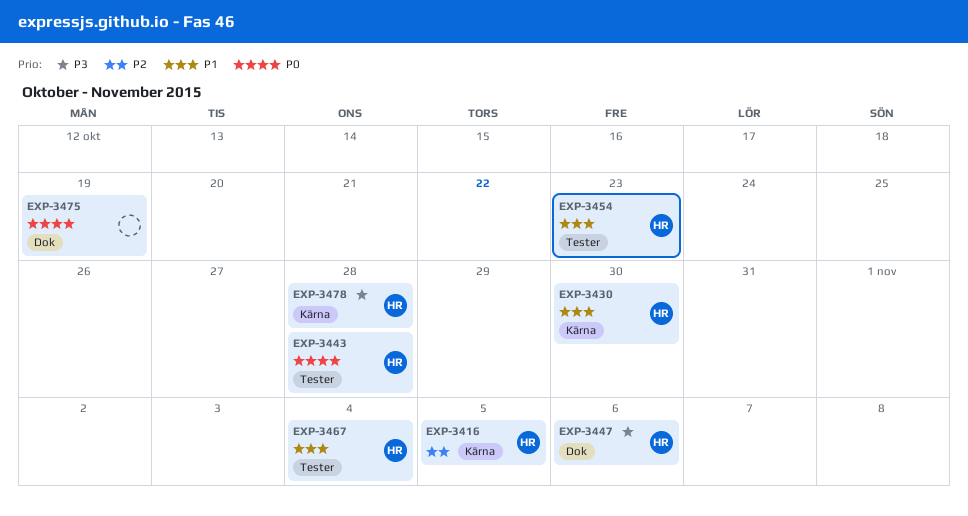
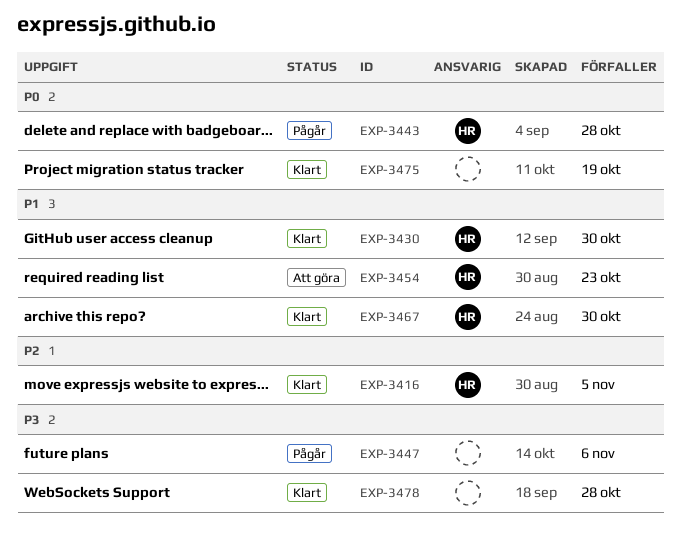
EXP-3447, owner: HR -> none
EXP-3467, due: Nov 4 -> Oct 30
EXP-3478, owner: HR -> none

